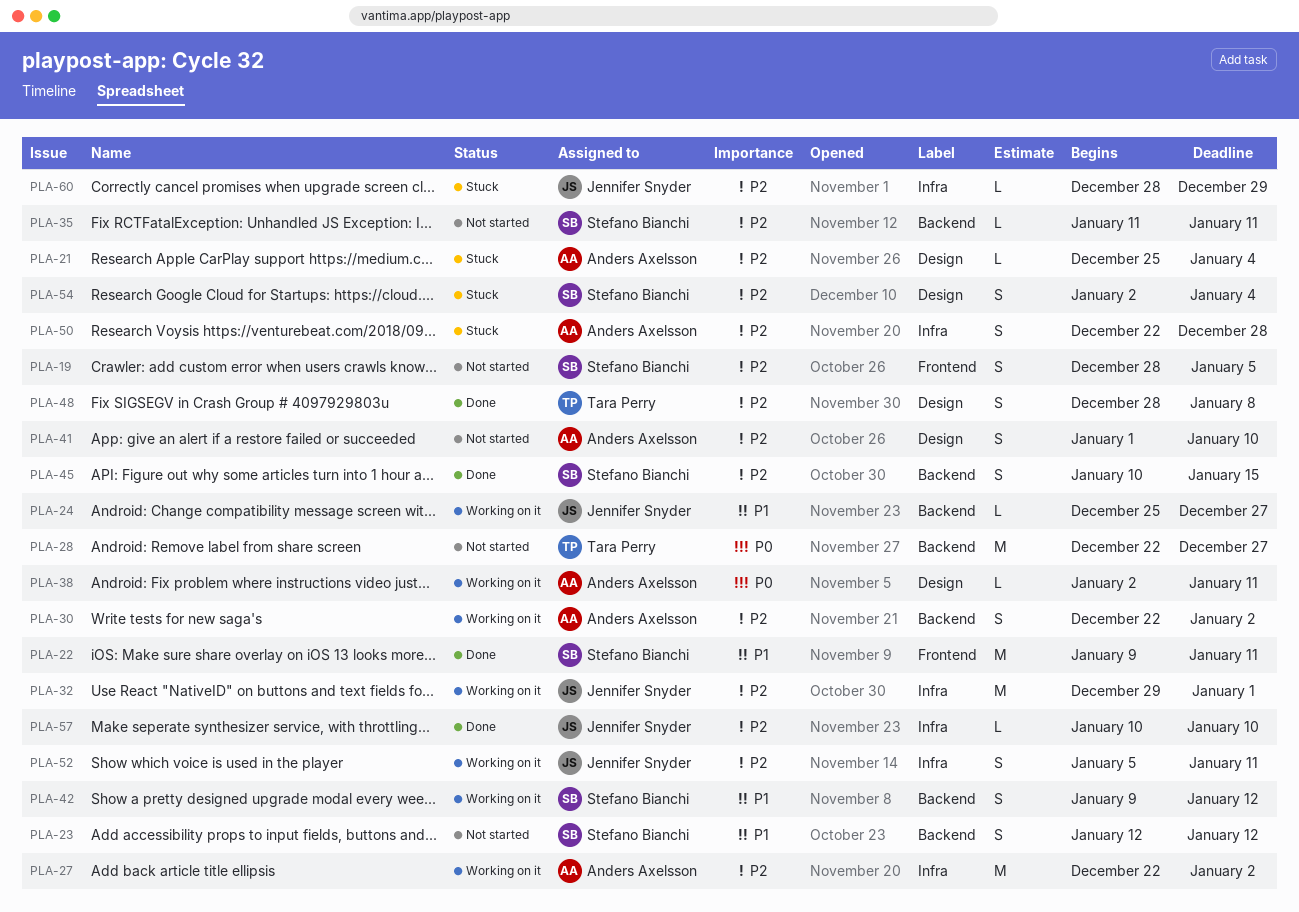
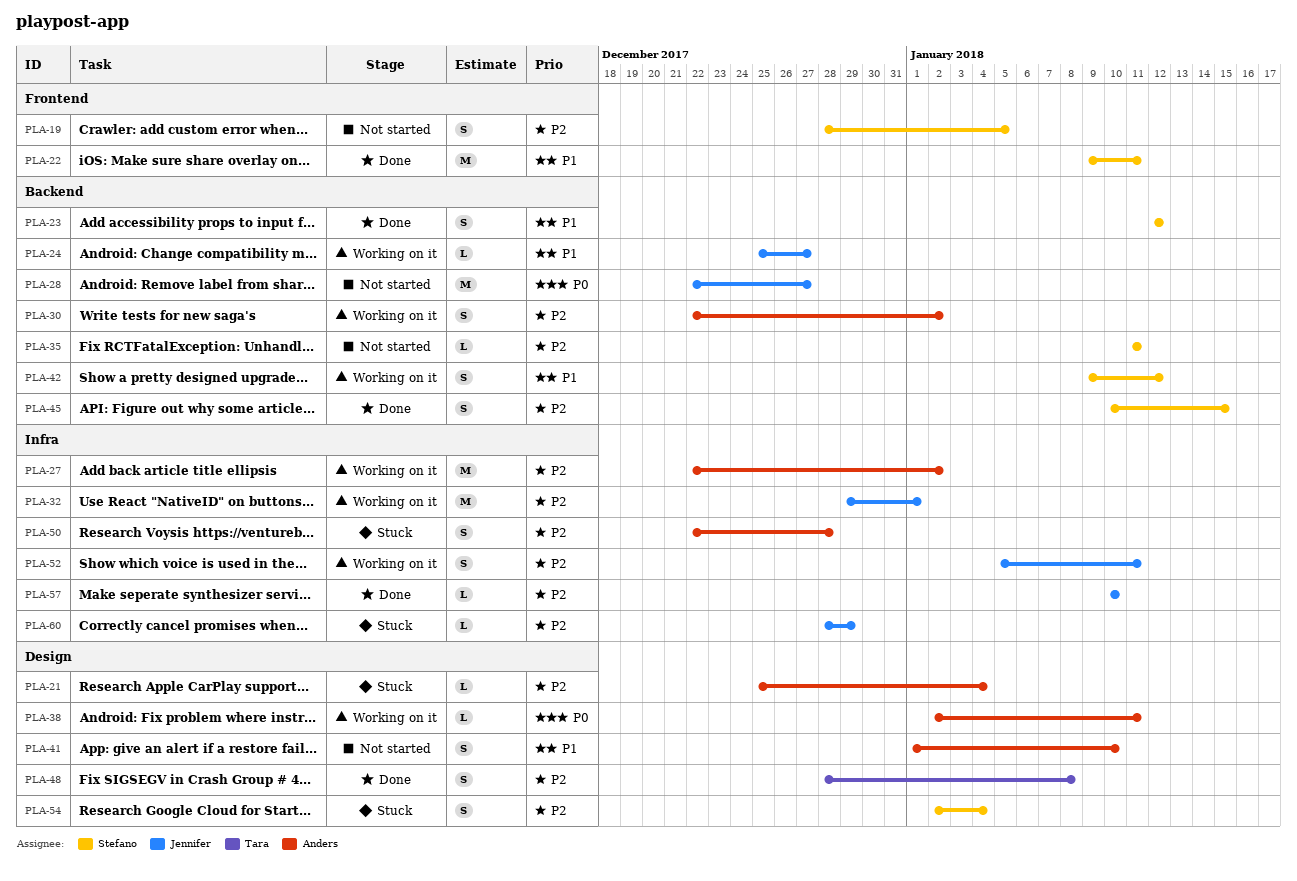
PLA-23, status: Not started -> Done
PLA-28, owner: Tara Perry -> Jennifer Snyder
PLA-41, priority: P2 -> P1

